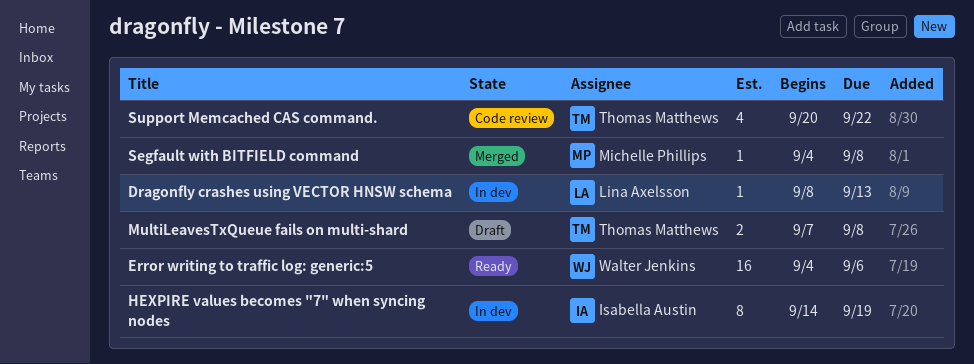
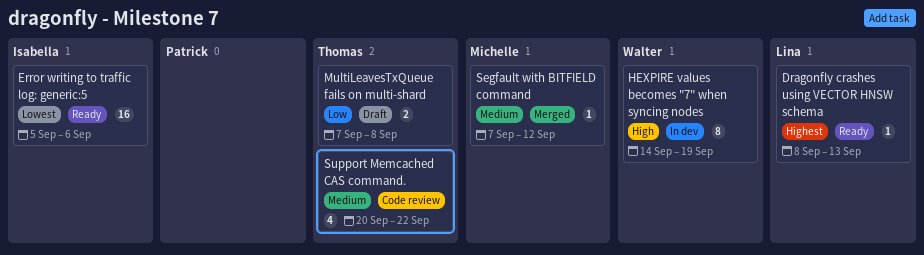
Dragonfly crashes using VECTOR HNSW schema, status: In dev -> Ready
Error writing to traffic log: generic:5, owner: Walter Jenkins -> Isabella Austin
Error writing to traffic log: generic:5, start: Sep 4 -> Sep 5
HEXPIRE values becomes "7" when syncing nodes, owner: Isabella Austin -> Walter Jenkins
Segfault with BITFIELD command, start: Sep 4 -> Sep 7
Segfault with BITFIELD command, due: Sep 8 -> Sep 12

